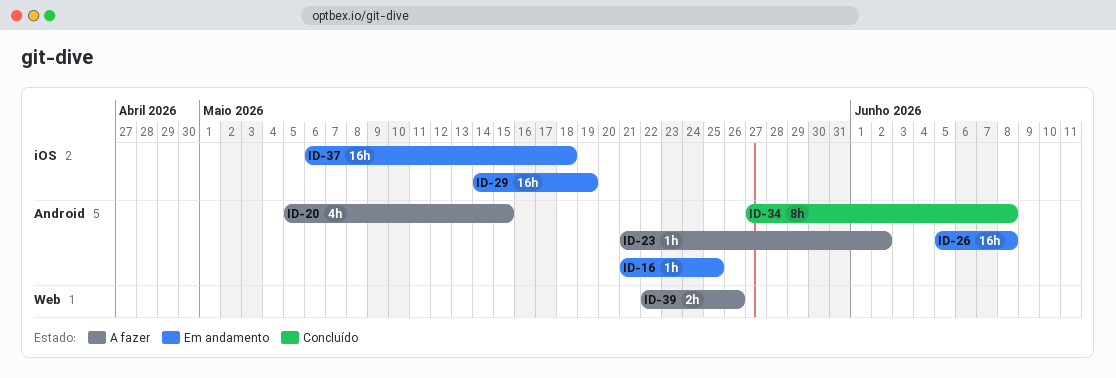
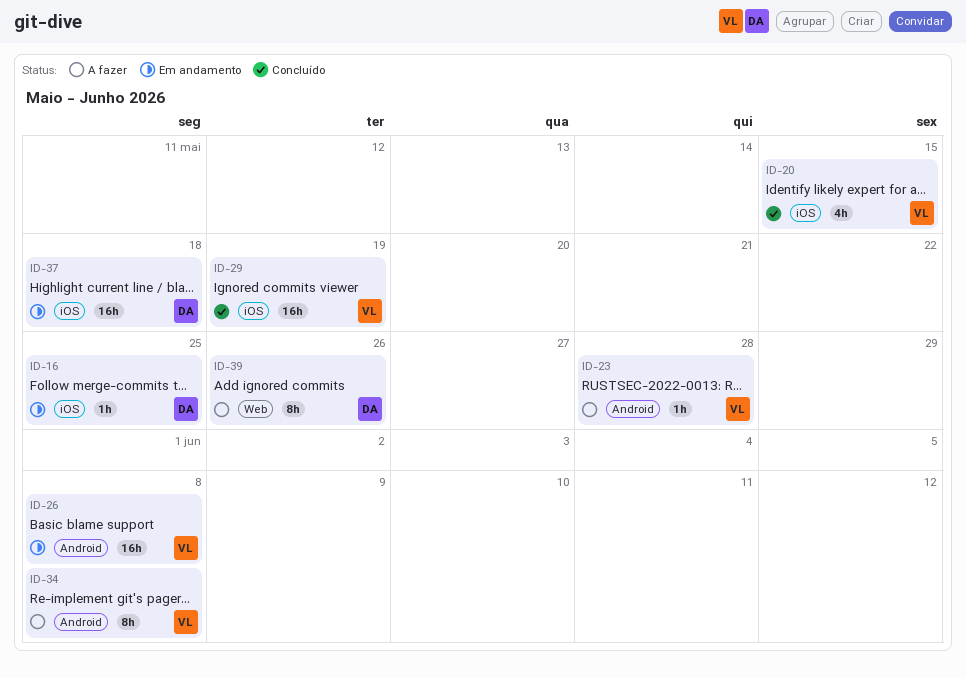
ID-16, label: Android -> iOS
ID-20, status: A fazer -> Concluído
ID-20, label: Android -> iOS
ID-23, due: Jun 2 -> May 28
ID-29, status: Em andamento -> Concluído
ID-34, status: Concluído -> A fazer
ID-39, estimate: 2h -> 8h

